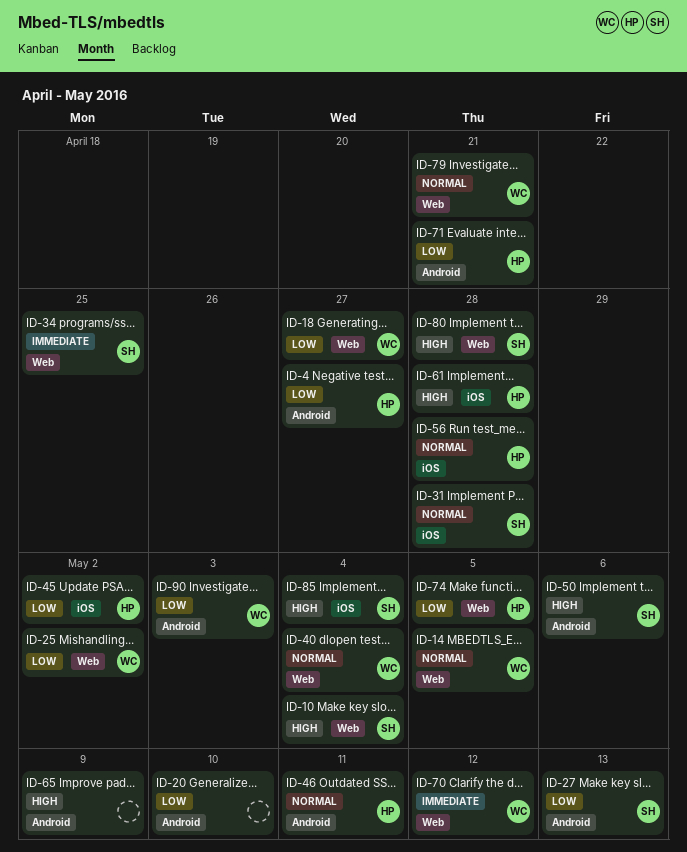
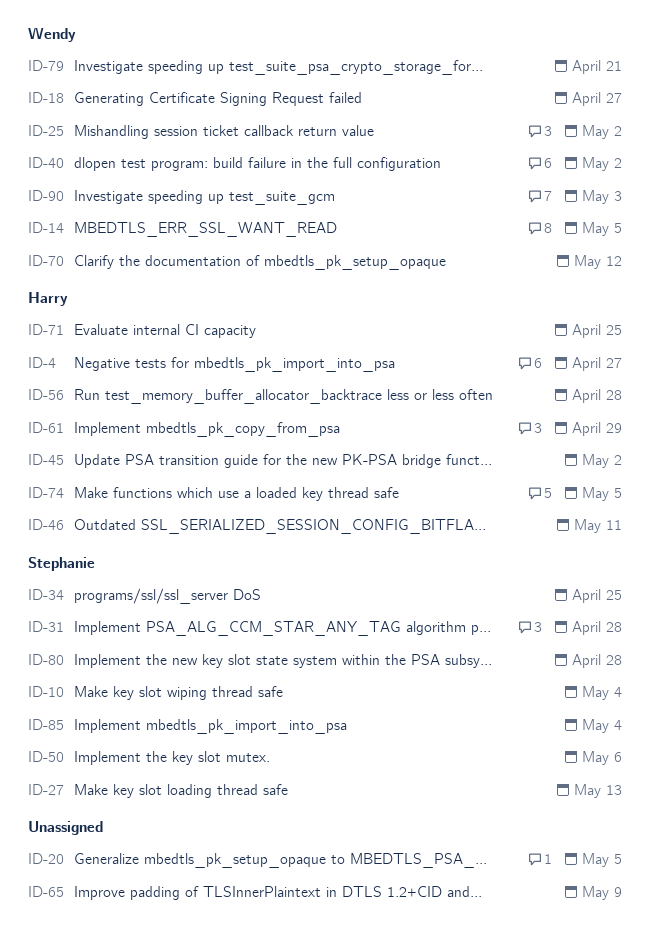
ID-20, due: May 10 -> May 5
ID-40, due: May 4 -> May 2
ID-61, due: Apr 28 -> Apr 29
ID-71, due: Apr 21 -> Apr 25

